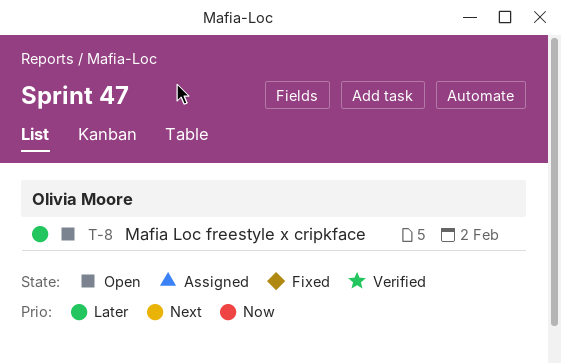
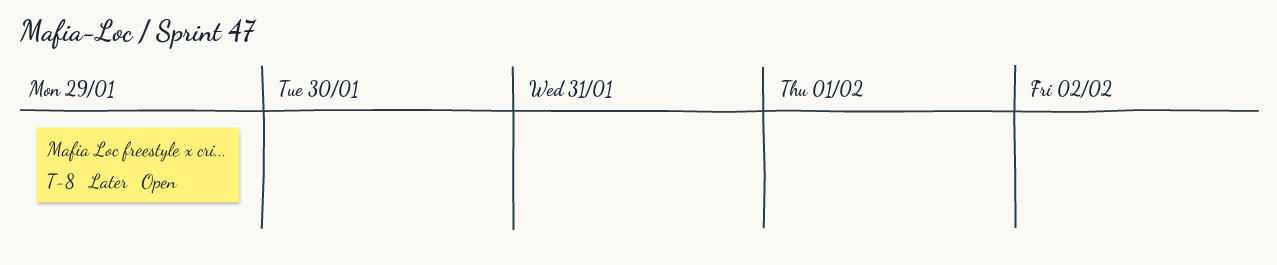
T-8, due: Feb 2 -> Jan 29

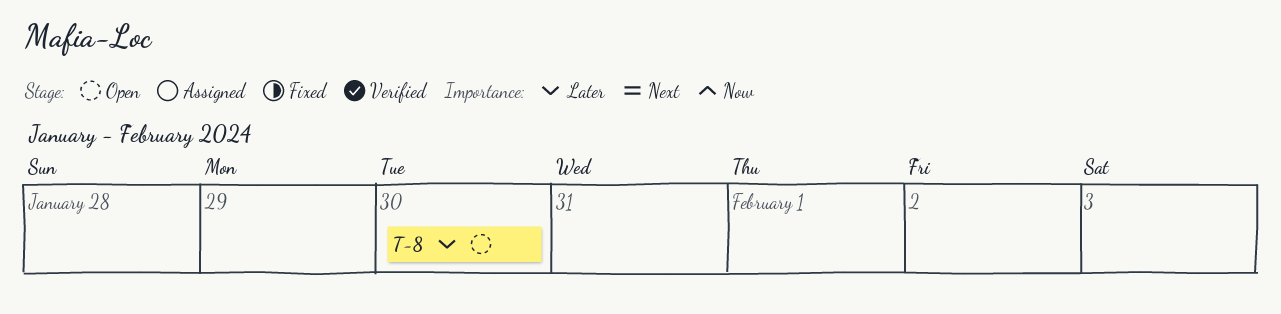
T-8, due: Jan 29 -> Jan 30

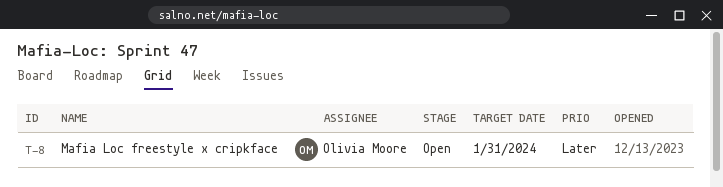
T-8, due: Jan 30 -> Jan 31

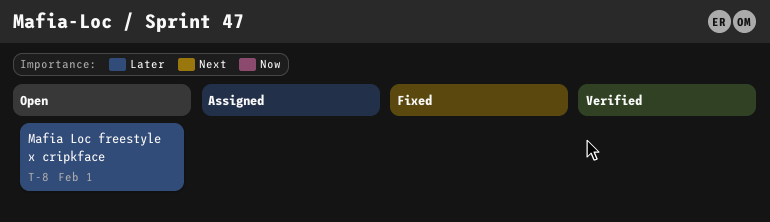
T-8, due: Jan 31 -> Feb 1

